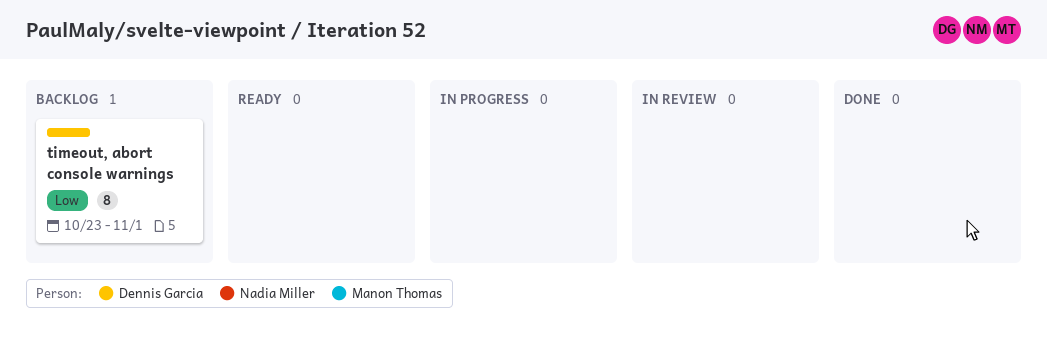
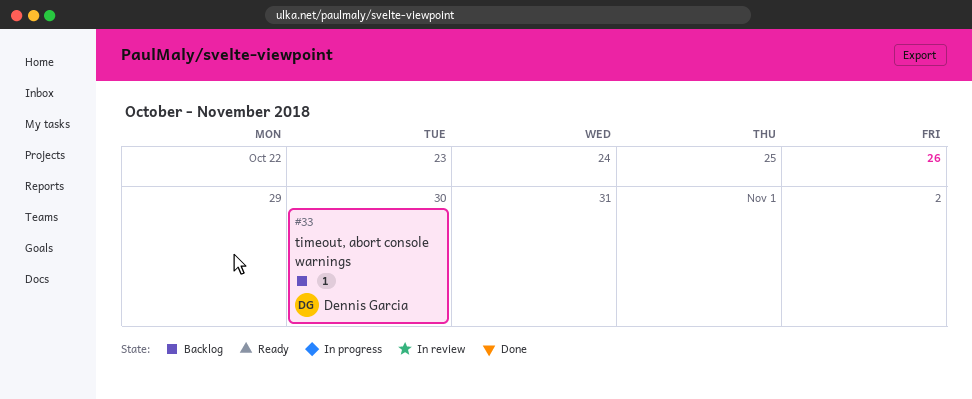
timeout, abort console warnings, estimate: 8 -> 1
timeout, abort console warnings, due: Nov 1 -> Oct 30

